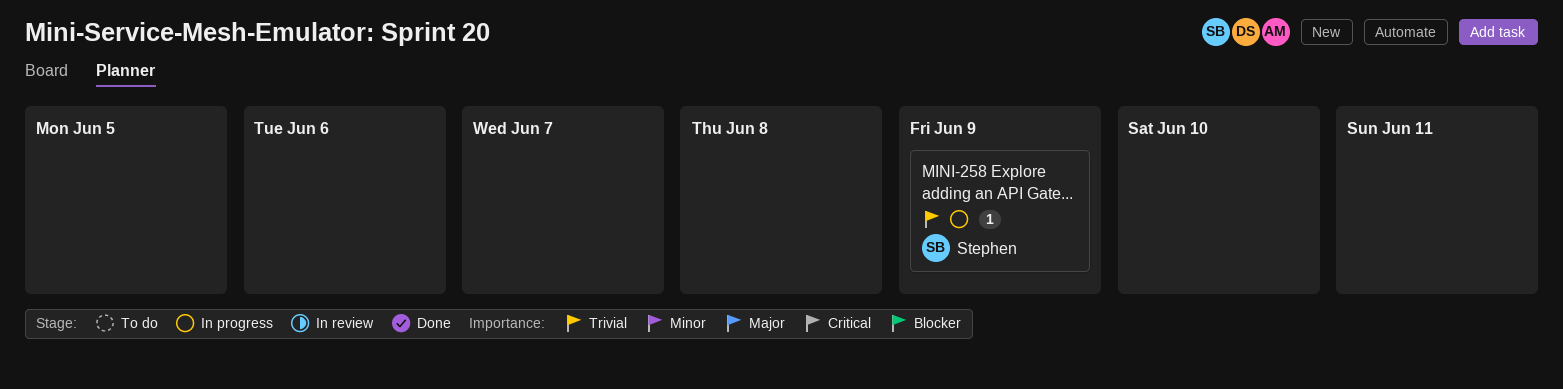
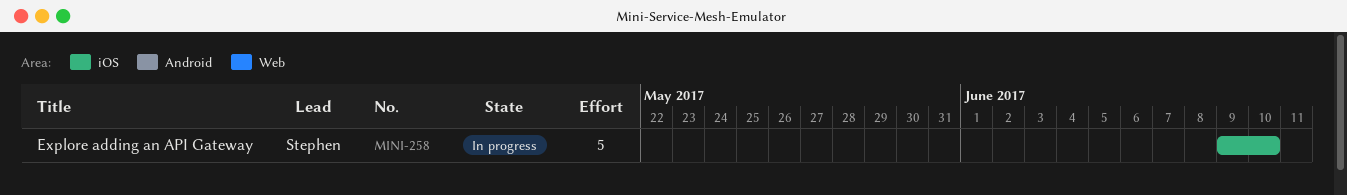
MINI-258, estimate: 1 -> 5
MINI-258, due: Jun 9 -> Jun 10

